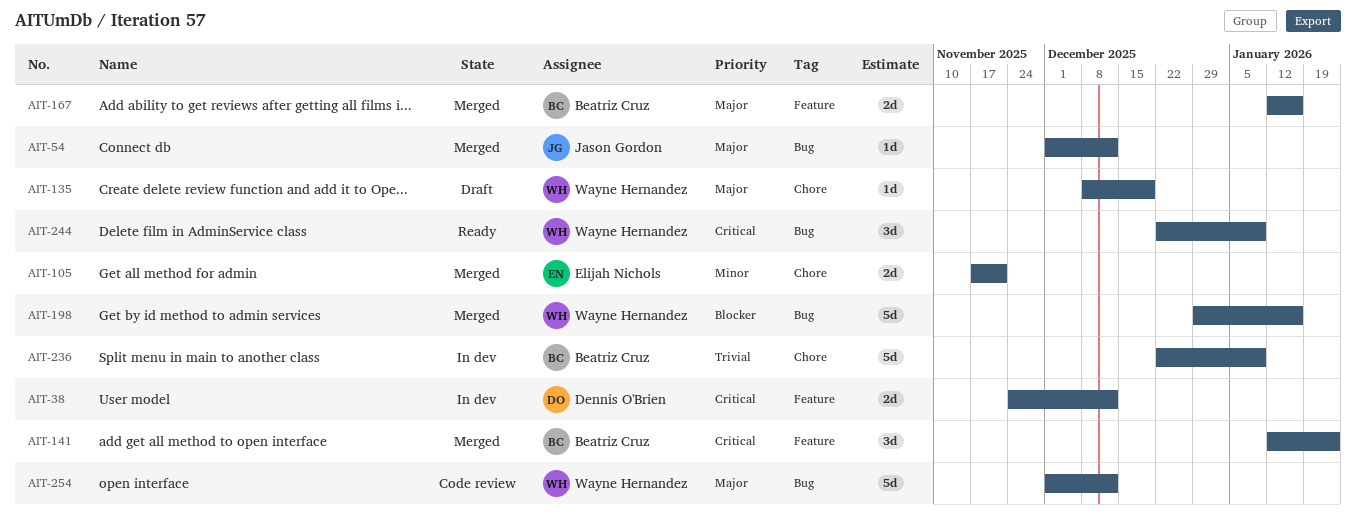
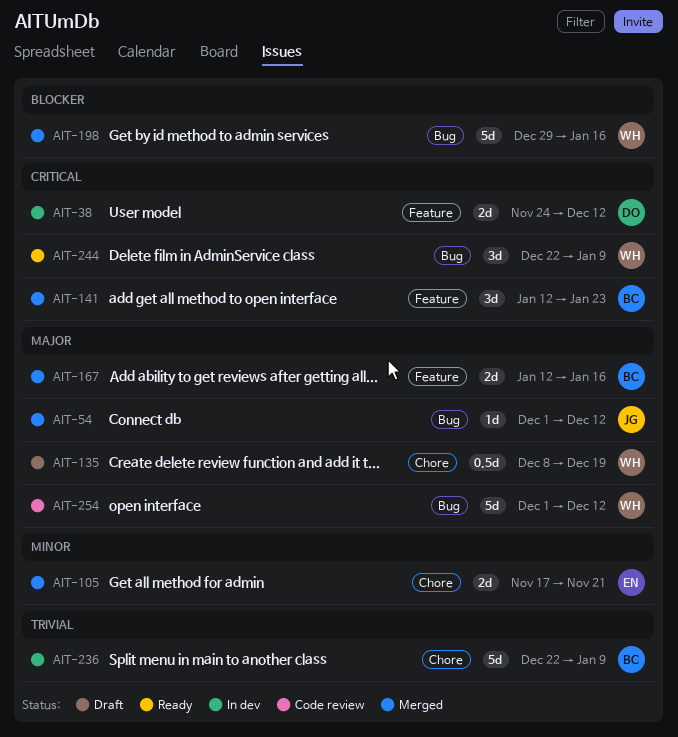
AIT-135, estimate: 1d -> 0.5d

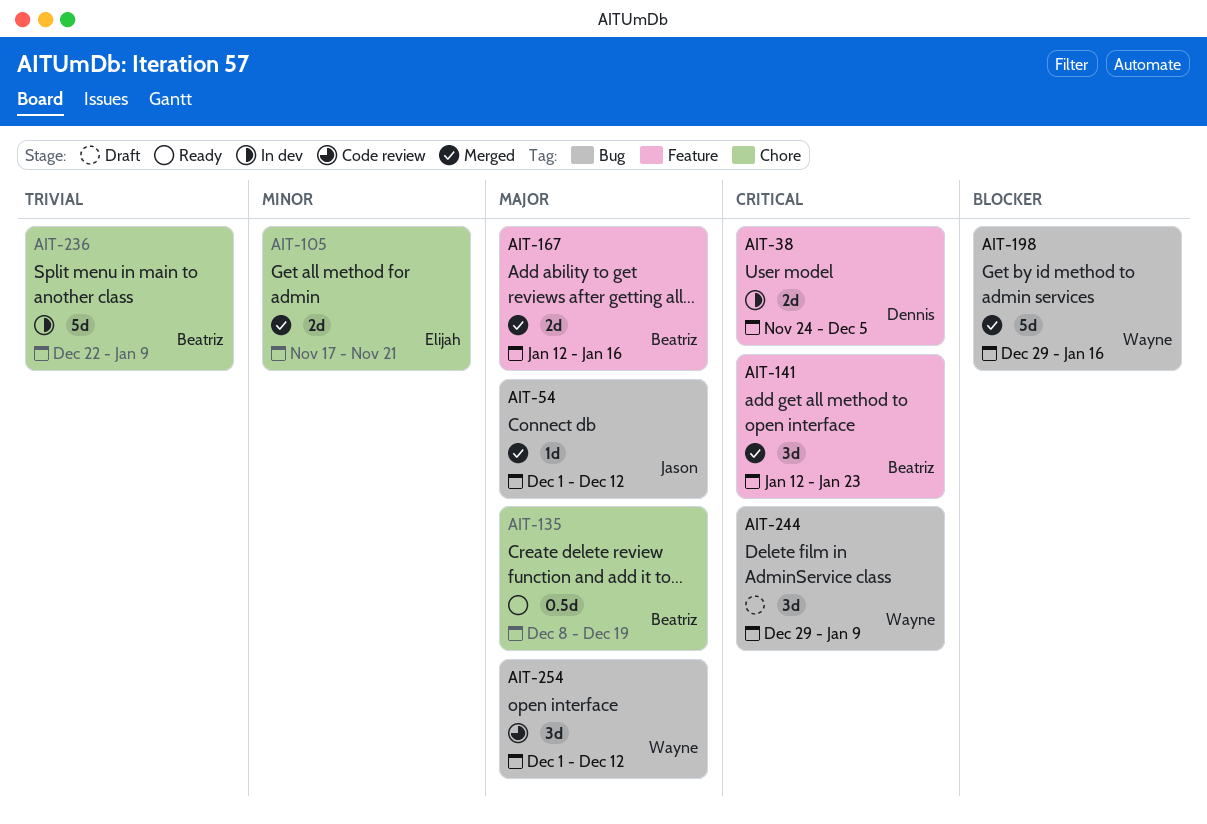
AIT-38, due: Dec 12 -> Dec 5
AIT-135, status: Draft -> Ready
AIT-135, owner: Wayne -> Beatriz
AIT-244, status: Ready -> Draft
AIT-244, start: Dec 22 -> Dec 29
AIT-254, estimate: 5d -> 3d

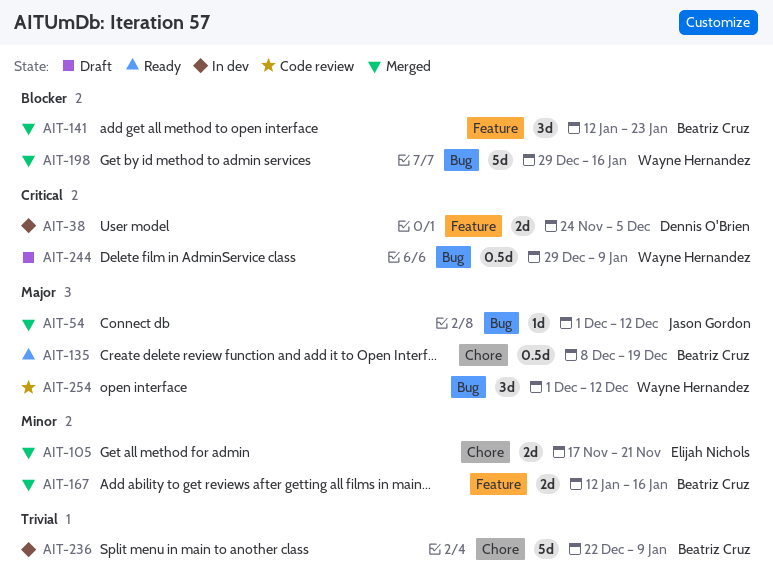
AIT-141, priority: Critical -> Blocker
AIT-167, priority: Major -> Minor
AIT-244, estimate: 3d -> 0.5d

